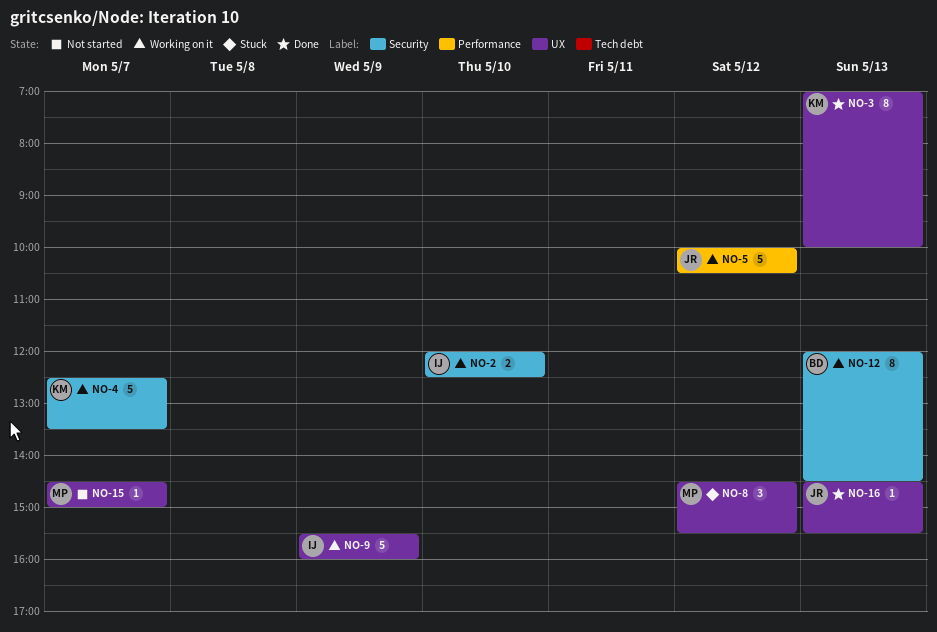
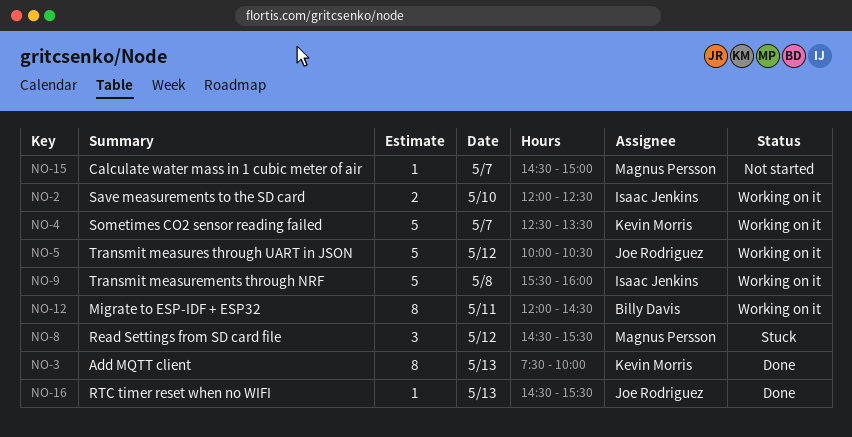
NO-3, begins: 07:00 -> 07:30
NO-9, day: May 9 -> May 8
NO-12, day: May 13 -> May 11

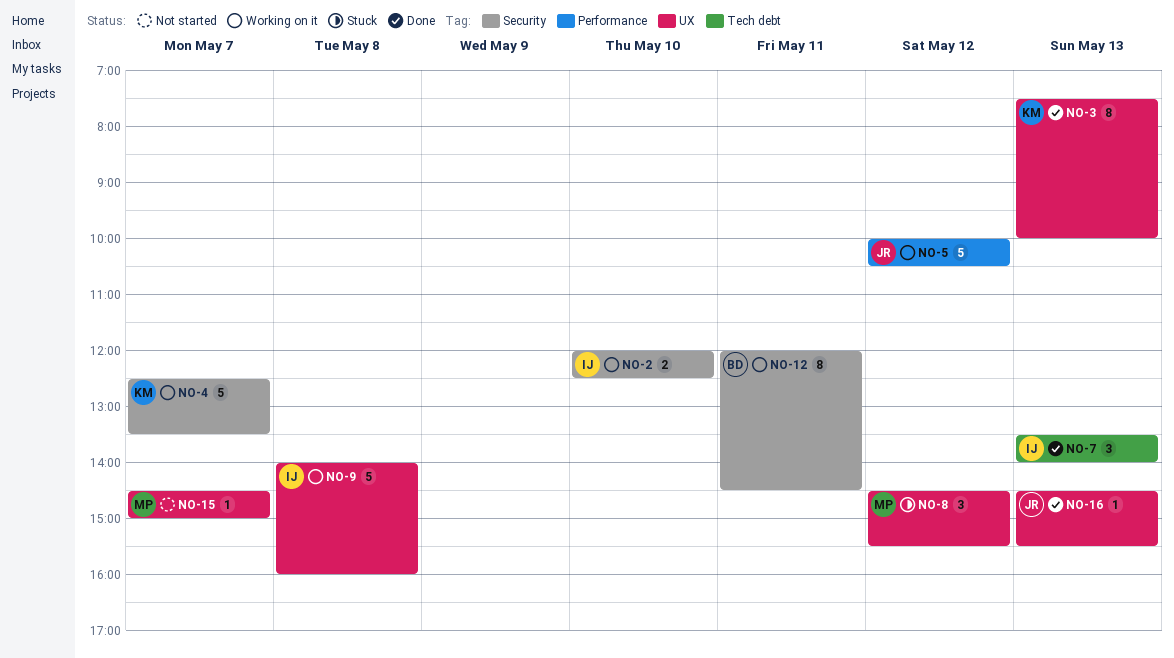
NO-7: none -> present
NO-9, begins: 15:30 -> 14:00

